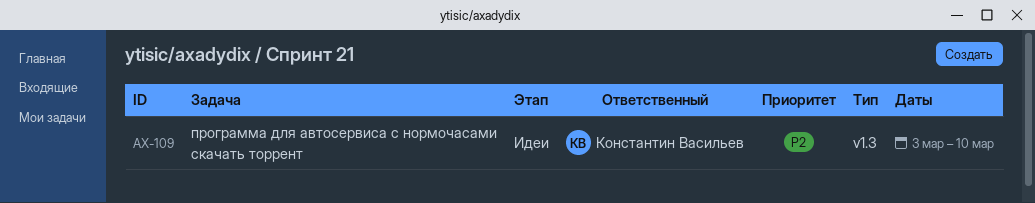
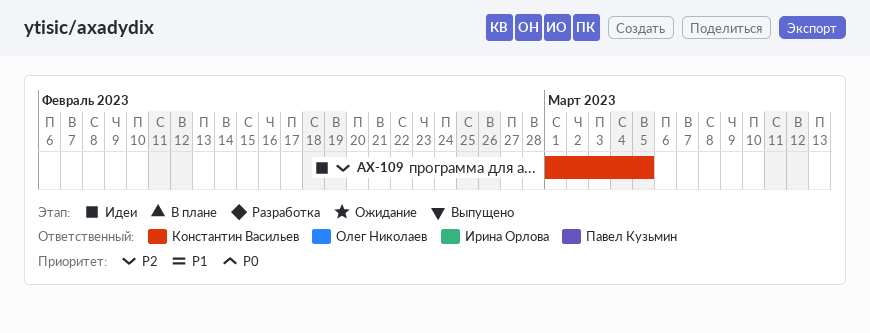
AX-109, start: Mar 3 -> Mar 1
AX-109, due: Mar 10 -> Mar 5

